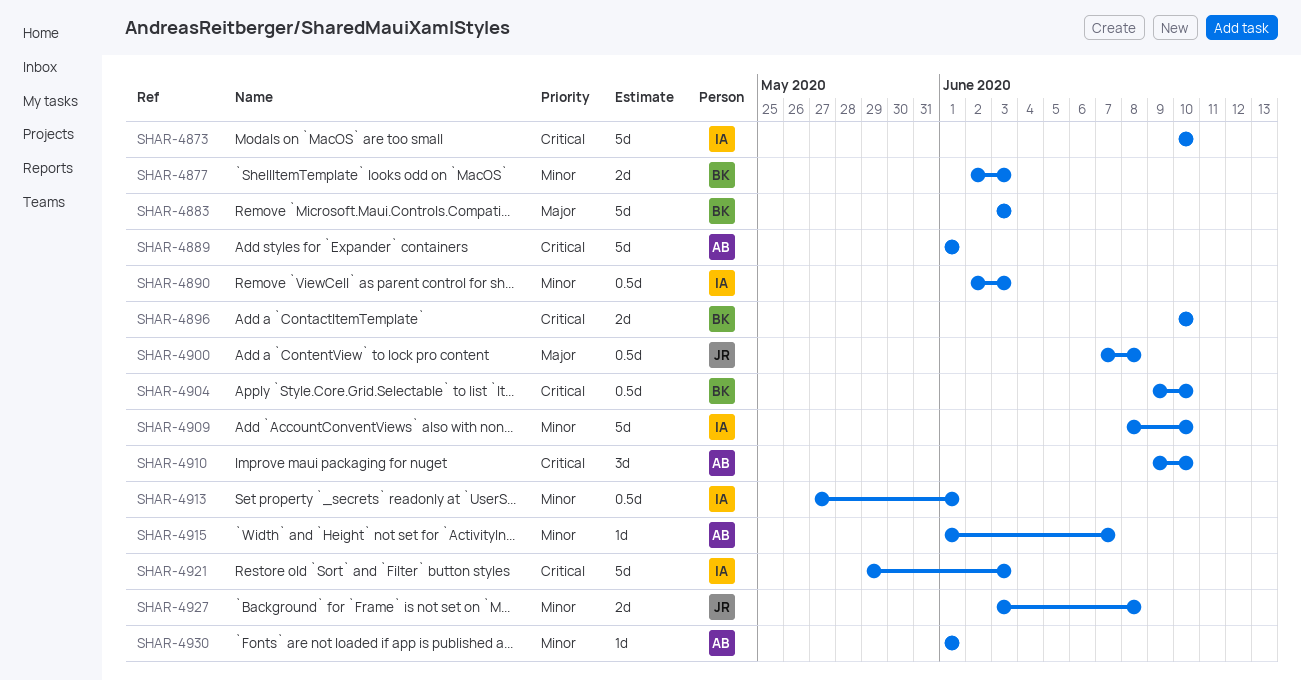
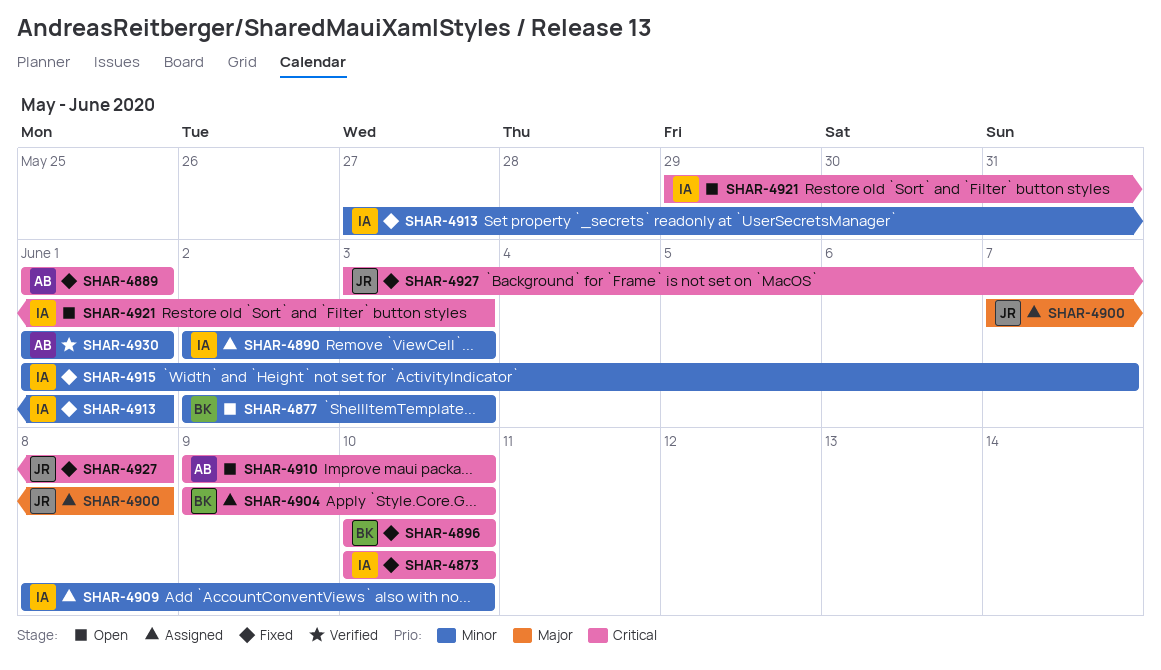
SHAR-4883: present -> none
SHAR-4915, owner: AB -> IA
SHAR-4927, priority: Minor -> Critical

